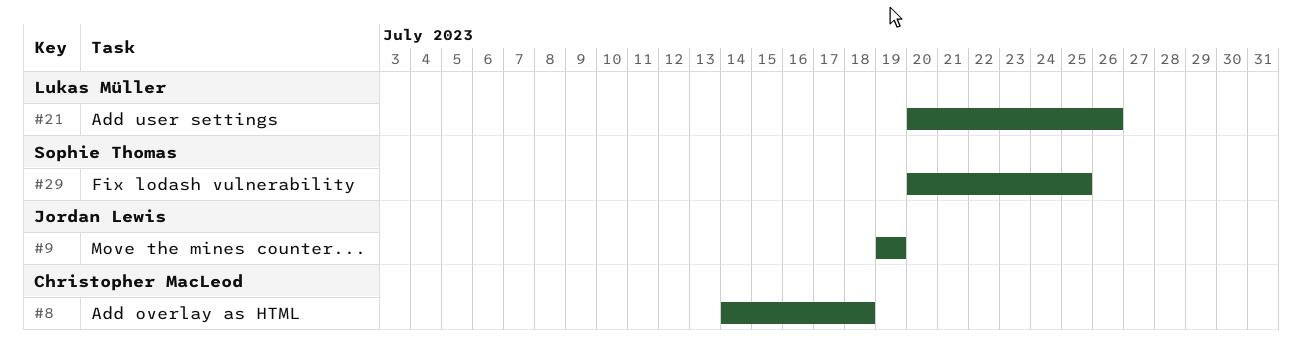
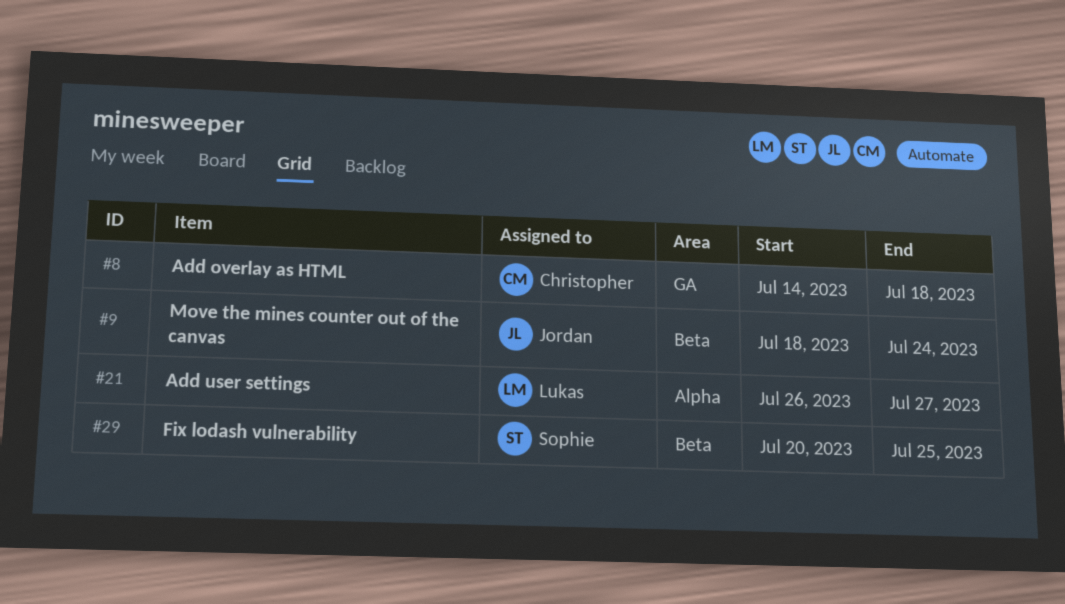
#9, start: Jul 19 -> Jul 18
#9, due: Jul 19 -> Jul 24
#21, start: Jul 20 -> Jul 26
#21, due: Jul 26 -> Jul 27

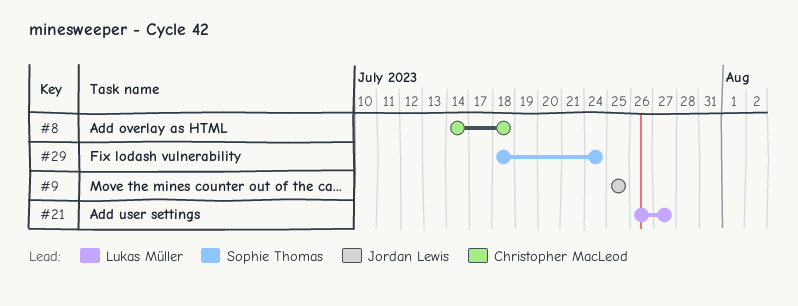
#9, start: Jul 18 -> Jul 25
#9, due: Jul 24 -> Jul 25
#29, start: Jul 20 -> Jul 18
#29, due: Jul 25 -> Jul 24

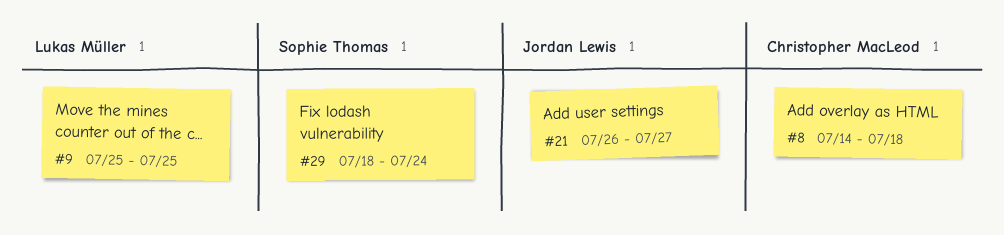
#9, owner: Jordan Lewis -> Lukas Müller
#21, owner: Lukas Müller -> Jordan Lewis

